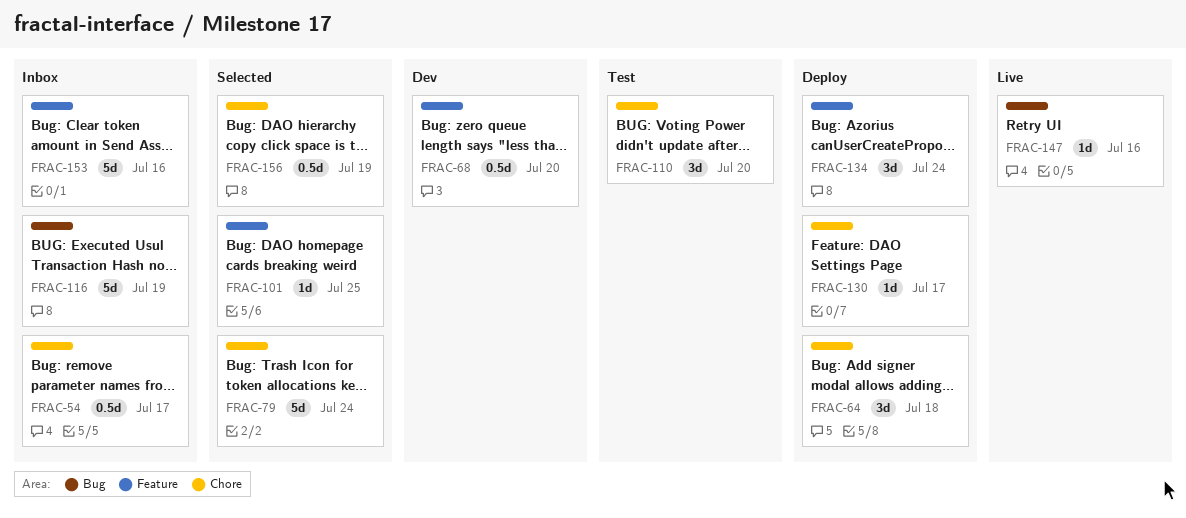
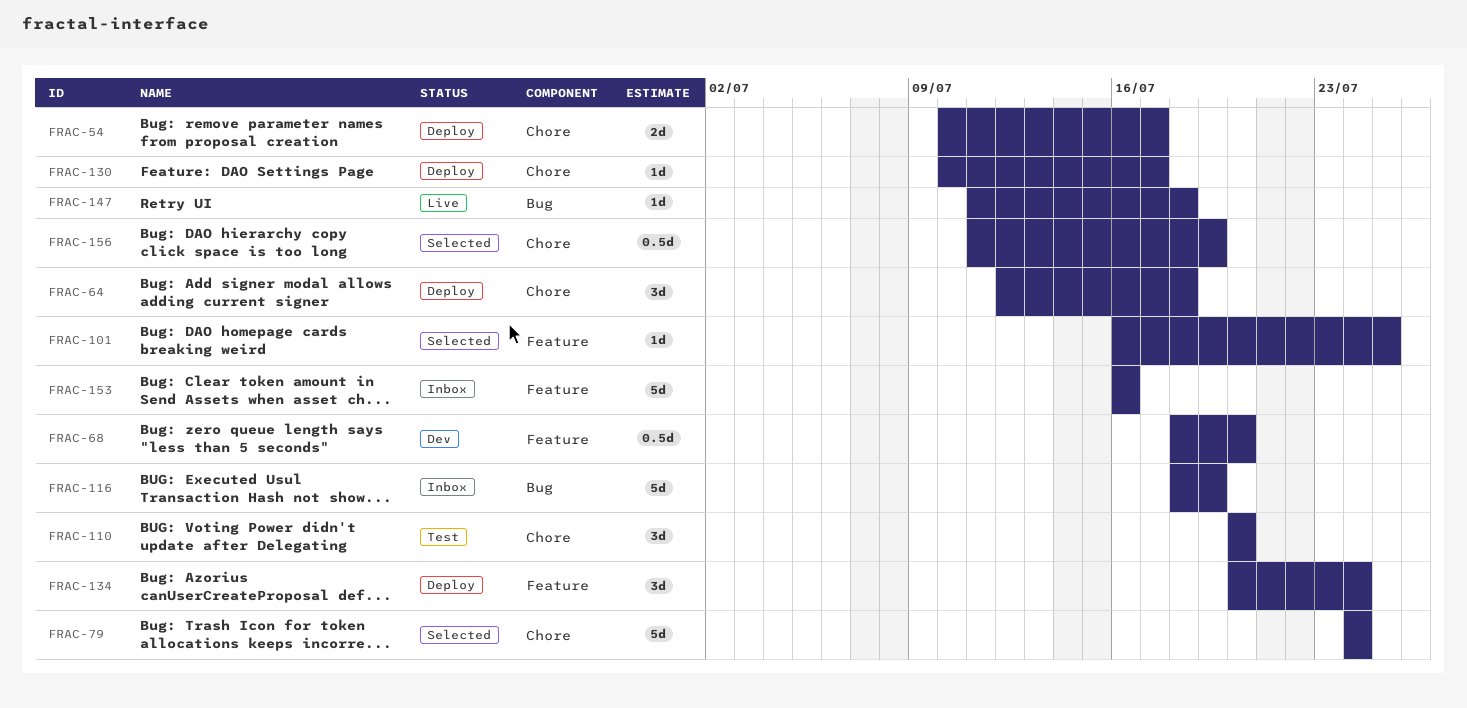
FRAC-54, status: Inbox -> Deploy
FRAC-54, estimate: 0.5d -> 2d
FRAC-147, due: Jul 16 -> Jul 18

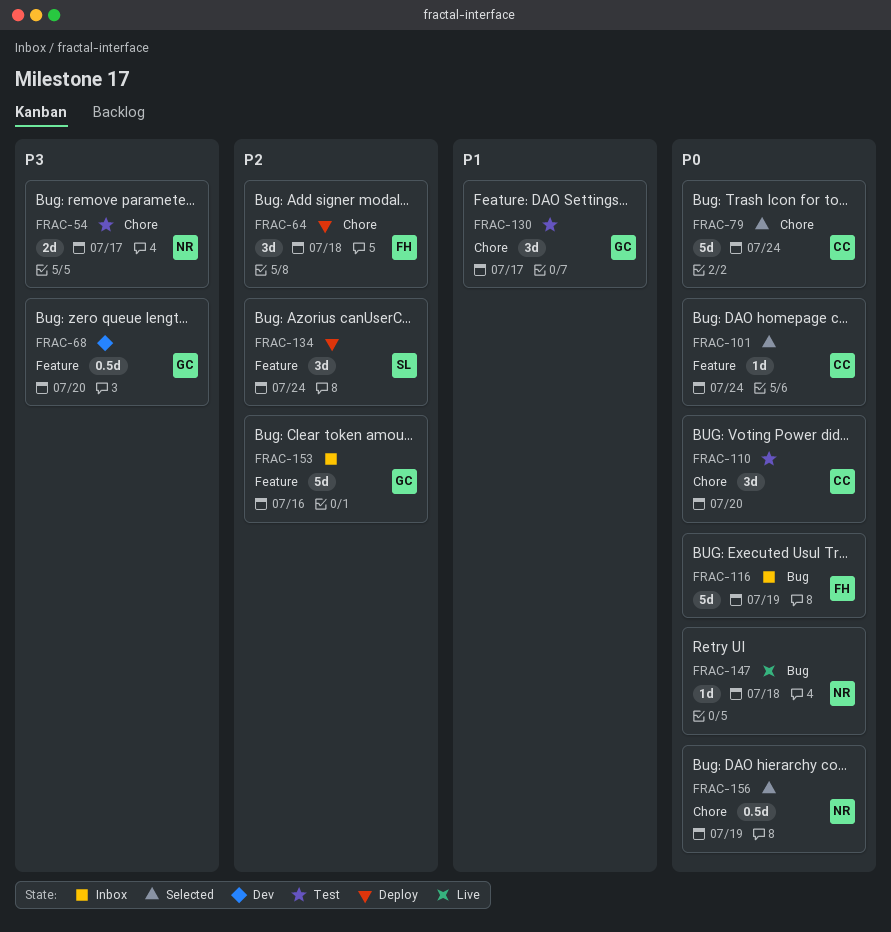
FRAC-54, status: Deploy -> Test
FRAC-101, due: Jul 25 -> Jul 24
FRAC-130, status: Deploy -> Test
FRAC-130, estimate: 1d -> 3d

